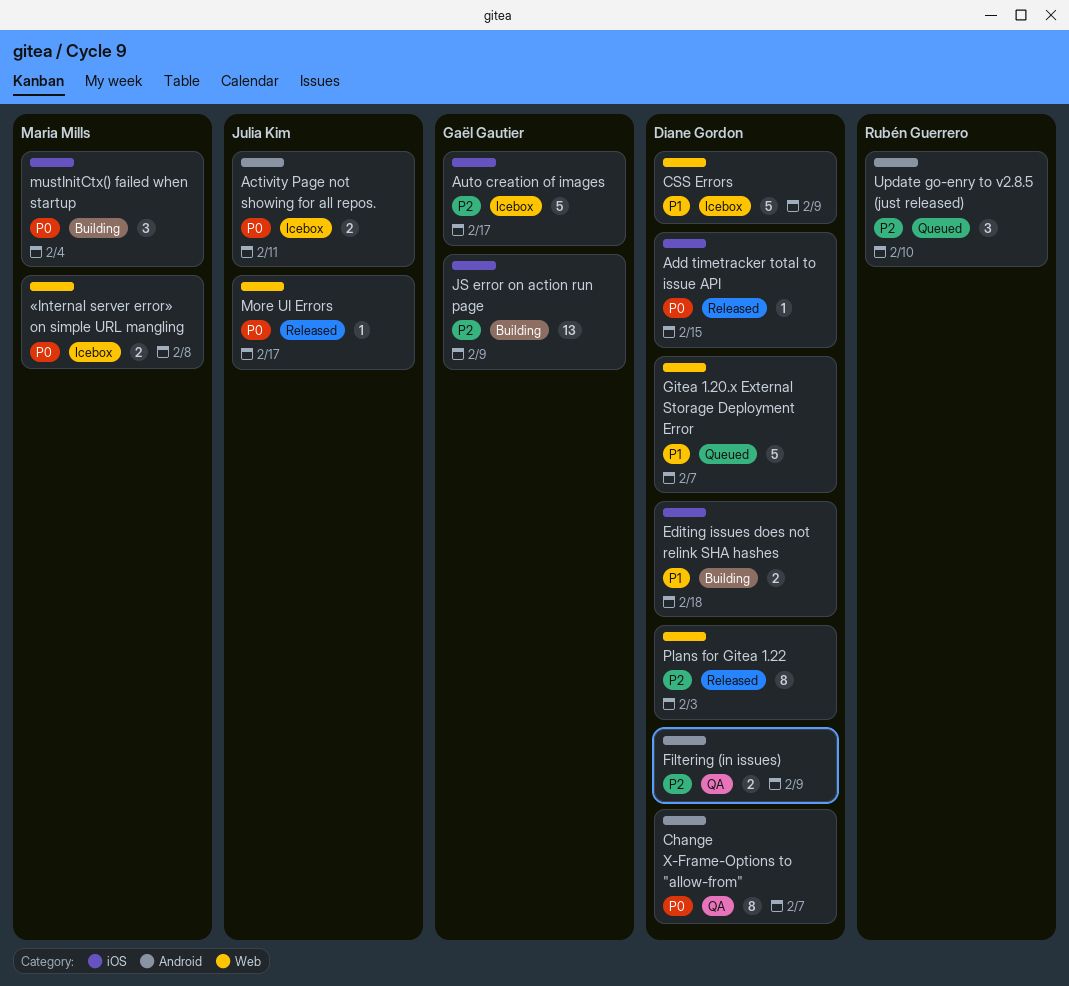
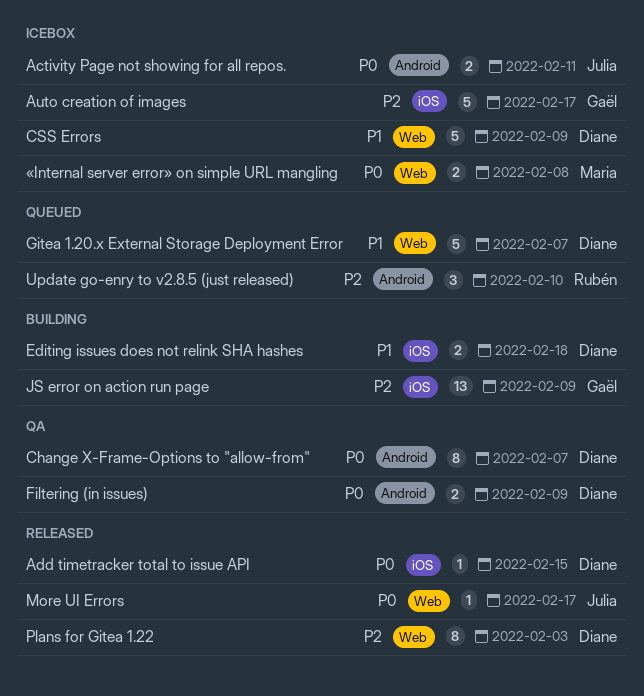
Filtering (in issues), priority: P2 -> P0
mustInitCtx() failed when startup: present -> none

